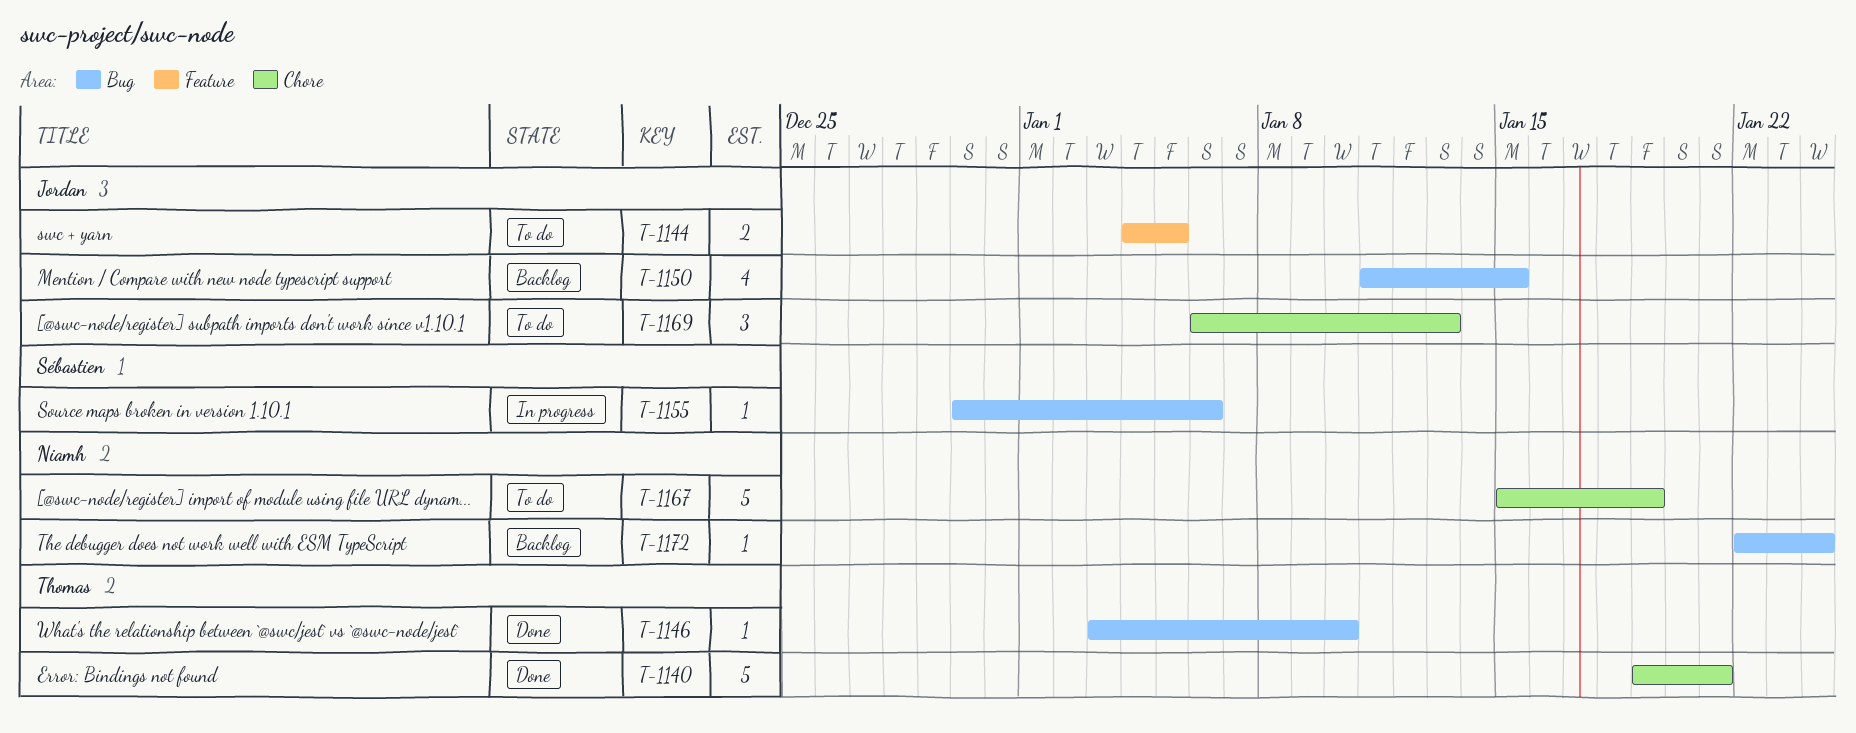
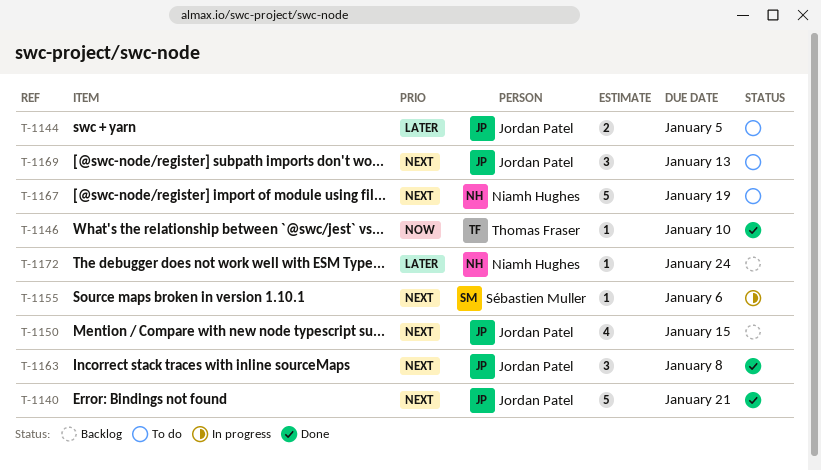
T-1140, owner: Thomas Fraser -> Jordan Patel
T-1163: none -> present

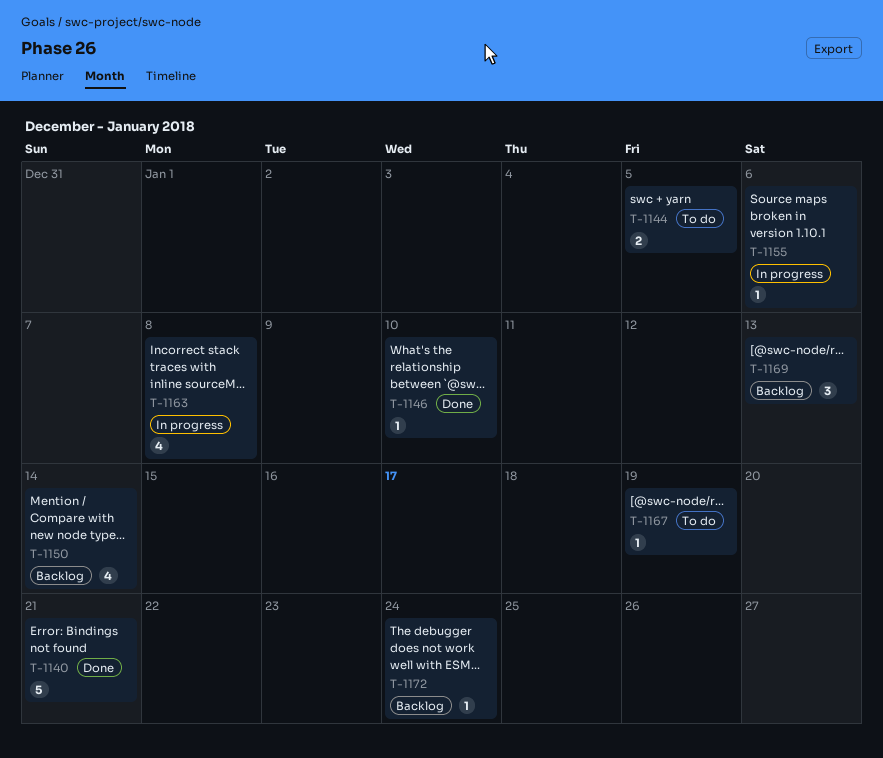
T-1150, due: Jan 15 -> Jan 14
T-1163, status: Done -> In progress
T-1163, estimate: 3 -> 4
T-1167, estimate: 5 -> 1
T-1169, status: To do -> Backlog

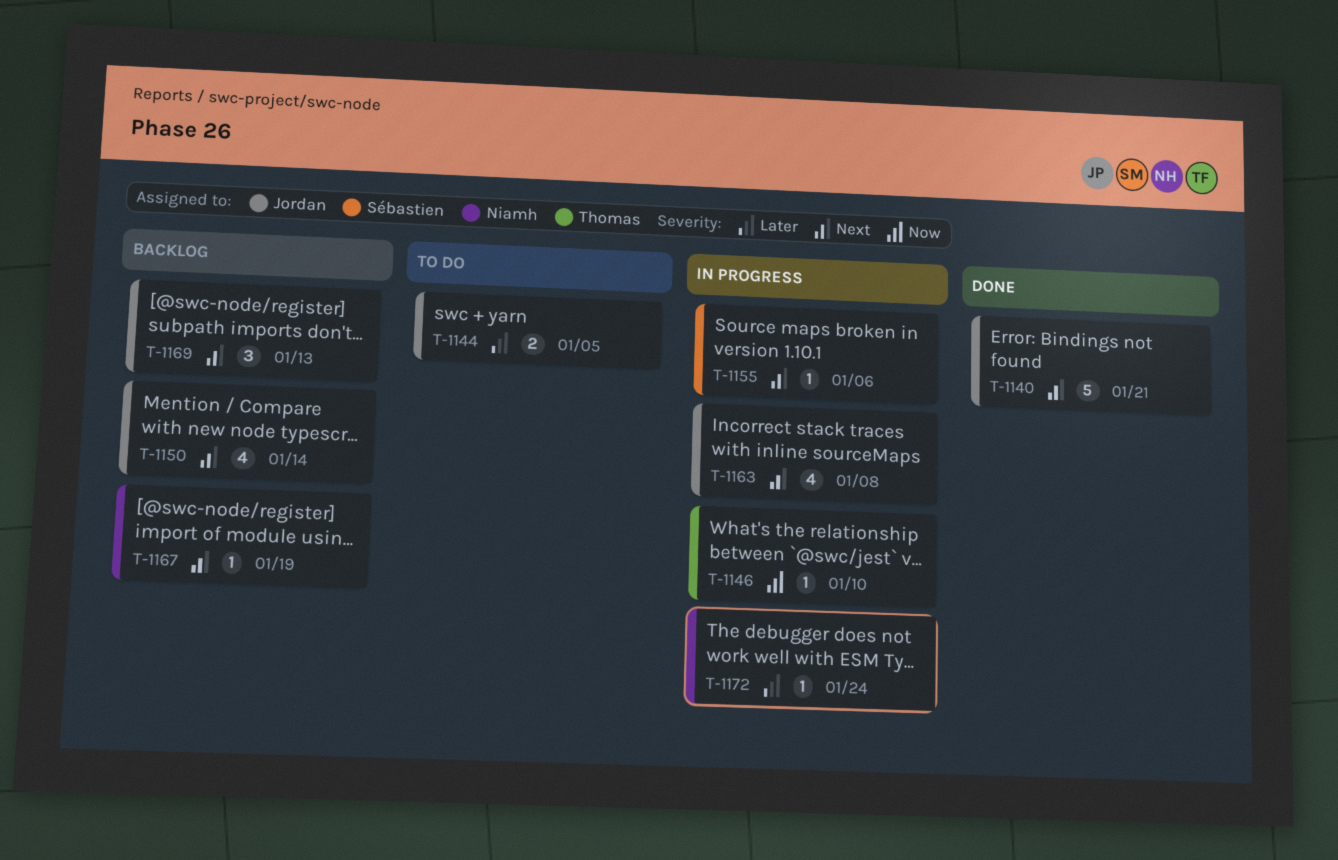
T-1146, status: Done -> In progress
T-1167, status: To do -> Backlog
T-1172, status: Backlog -> In progress

